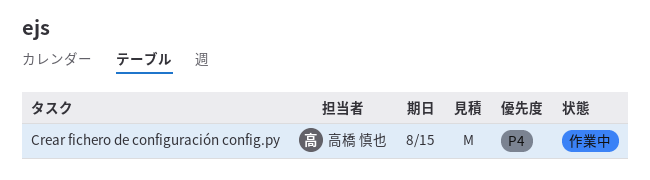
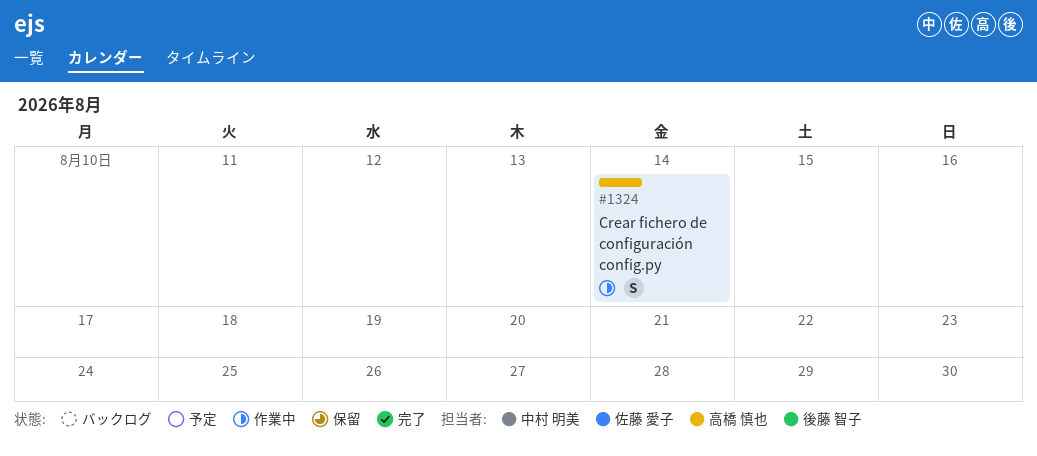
Crear fichero de configuración config.py, estimate: M -> S
Crear fichero de configuración config.py, due: Aug 15 -> Aug 14

